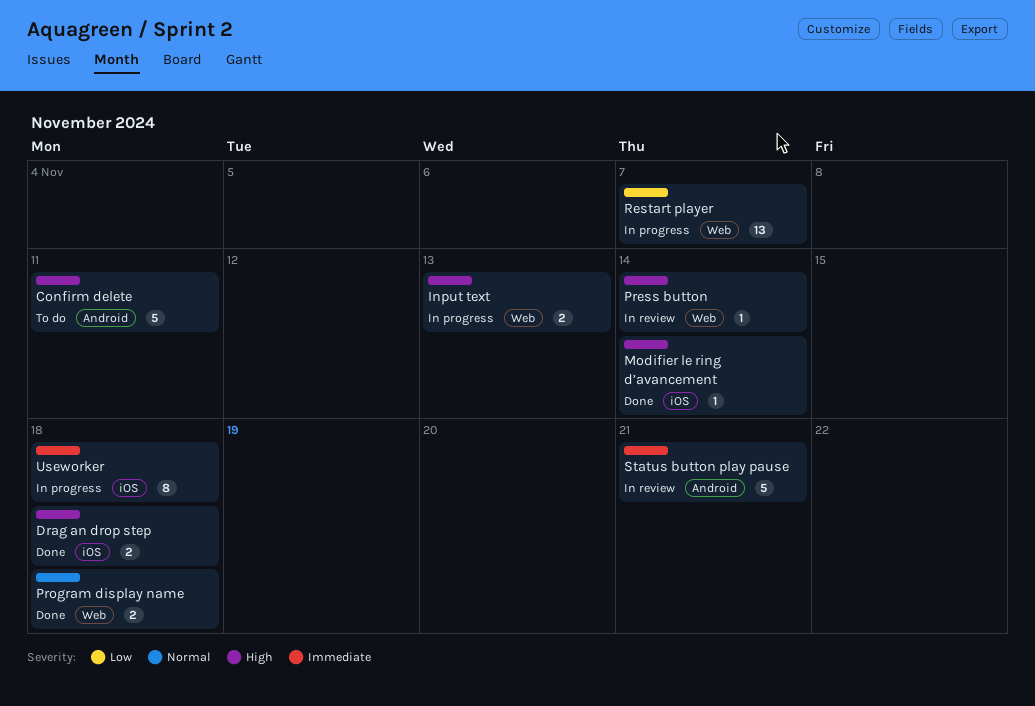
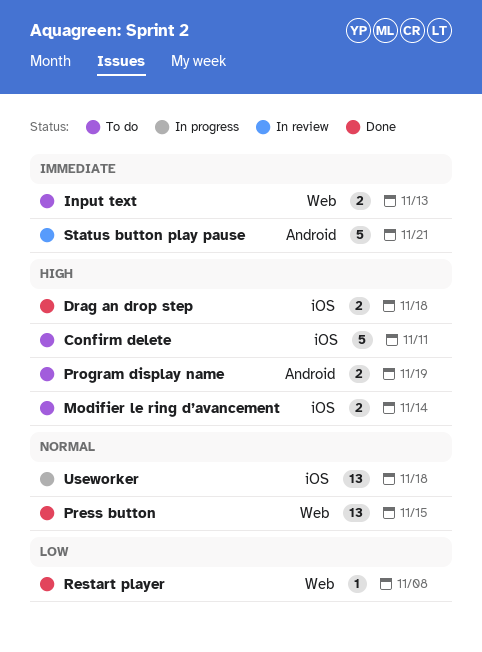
Confirm delete, label: Android -> iOS
Input text, status: In progress -> To do
Input text, priority: High -> Immediate
Modifier le ring d’avancement, status: Done -> To do
Modifier le ring d’avancement, estimate: 1 -> 2
Press button, status: In review -> Done
Press button, priority: High -> Normal
Press button, estimate: 1 -> 13
Press button, due: Nov 14 -> Nov 15
Program display name, status: Done -> To do
Program display name, priority: Normal -> High
Program display name, label: Web -> Android
Program display name, due: Nov 18 -> Nov 19
Restart player, status: In progress -> Done
Restart player, estimate: 13 -> 1
Restart player, due: Nov 7 -> Nov 8
Useworker, priority: Immediate -> Normal
Useworker, estimate: 8 -> 13

